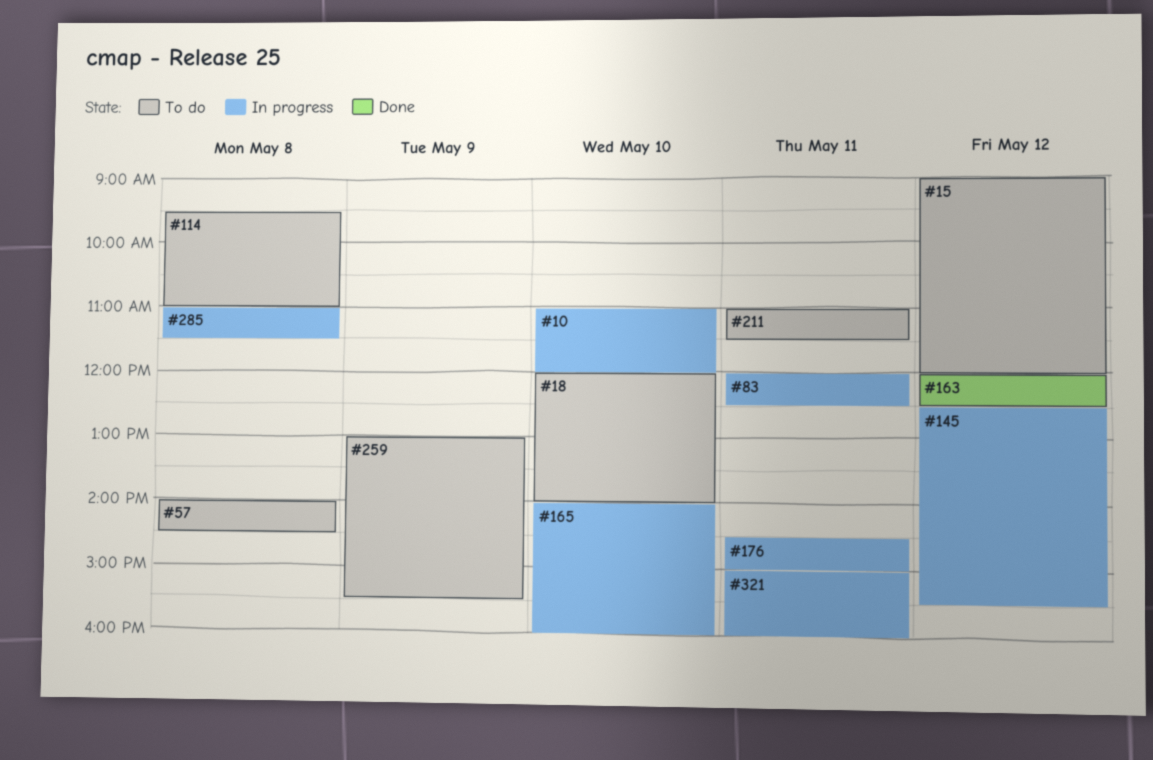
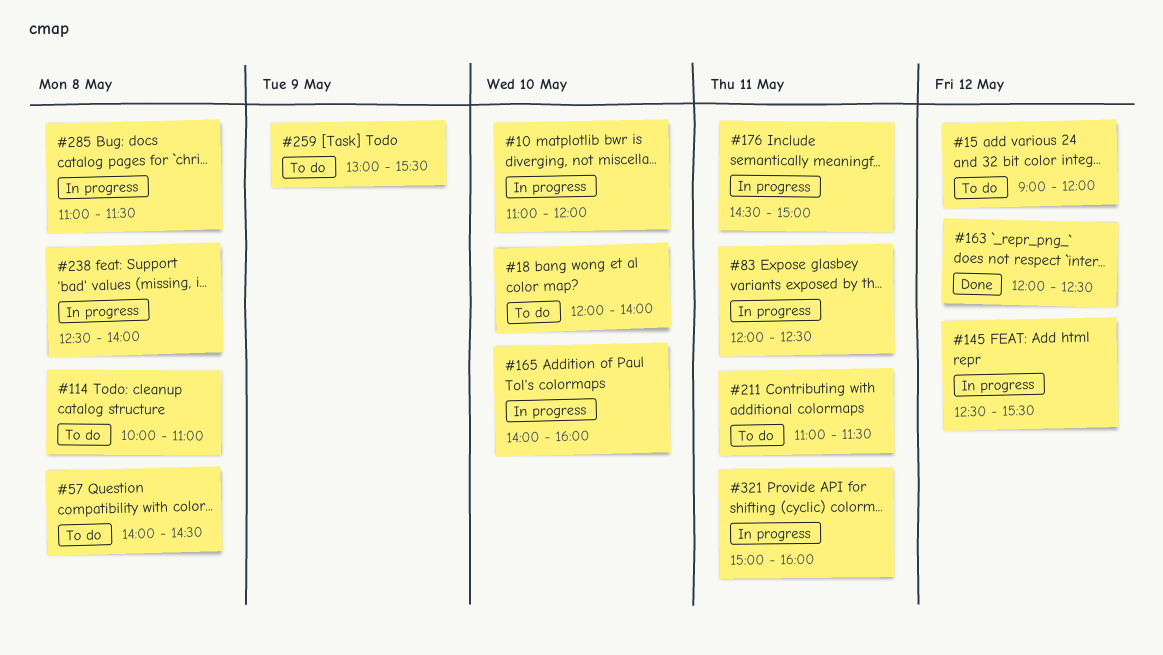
#114, begins: 09:30 -> 10:00
#238: none -> present

